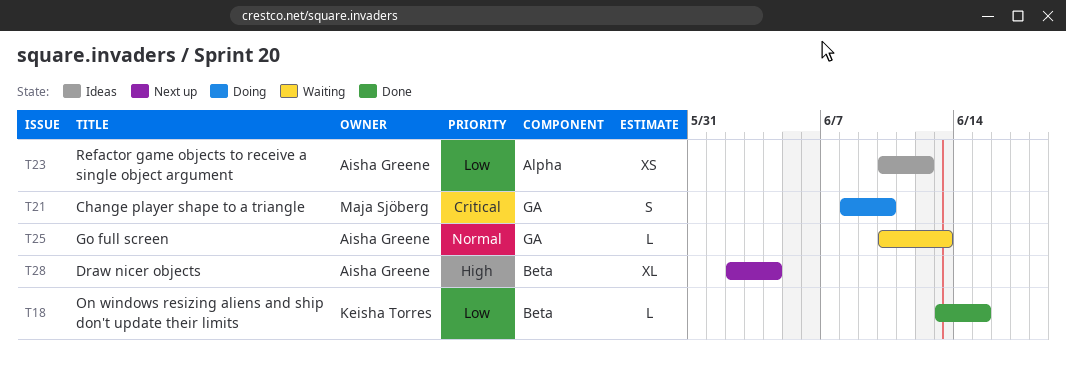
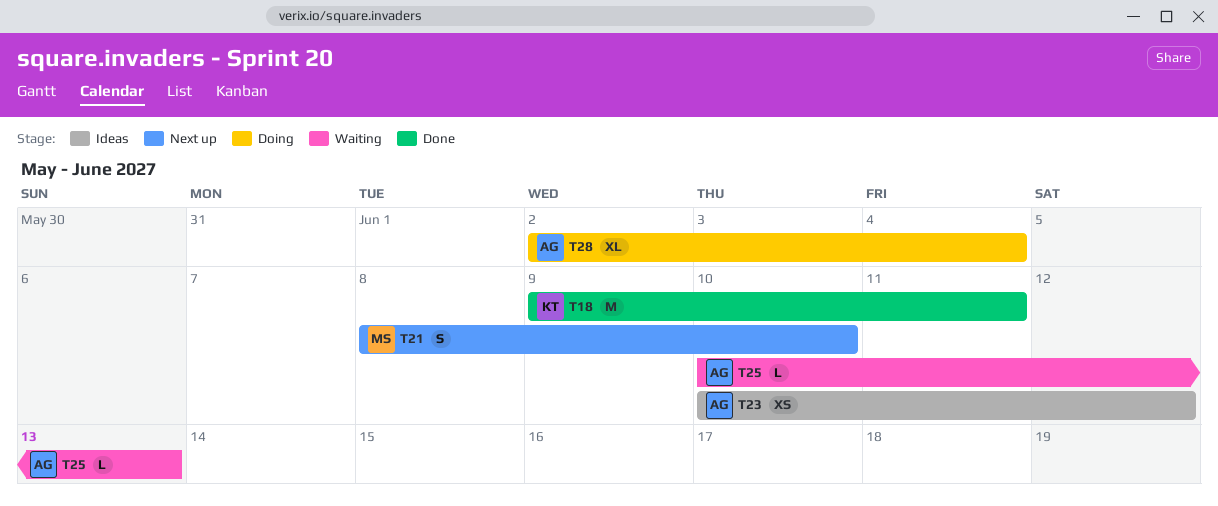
T18, estimate: L -> M
T18, start: Jun 13 -> Jun 9
T18, due: Jun 15 -> Jun 11
T21, status: Doing -> Next up
T28, status: Next up -> Doing

